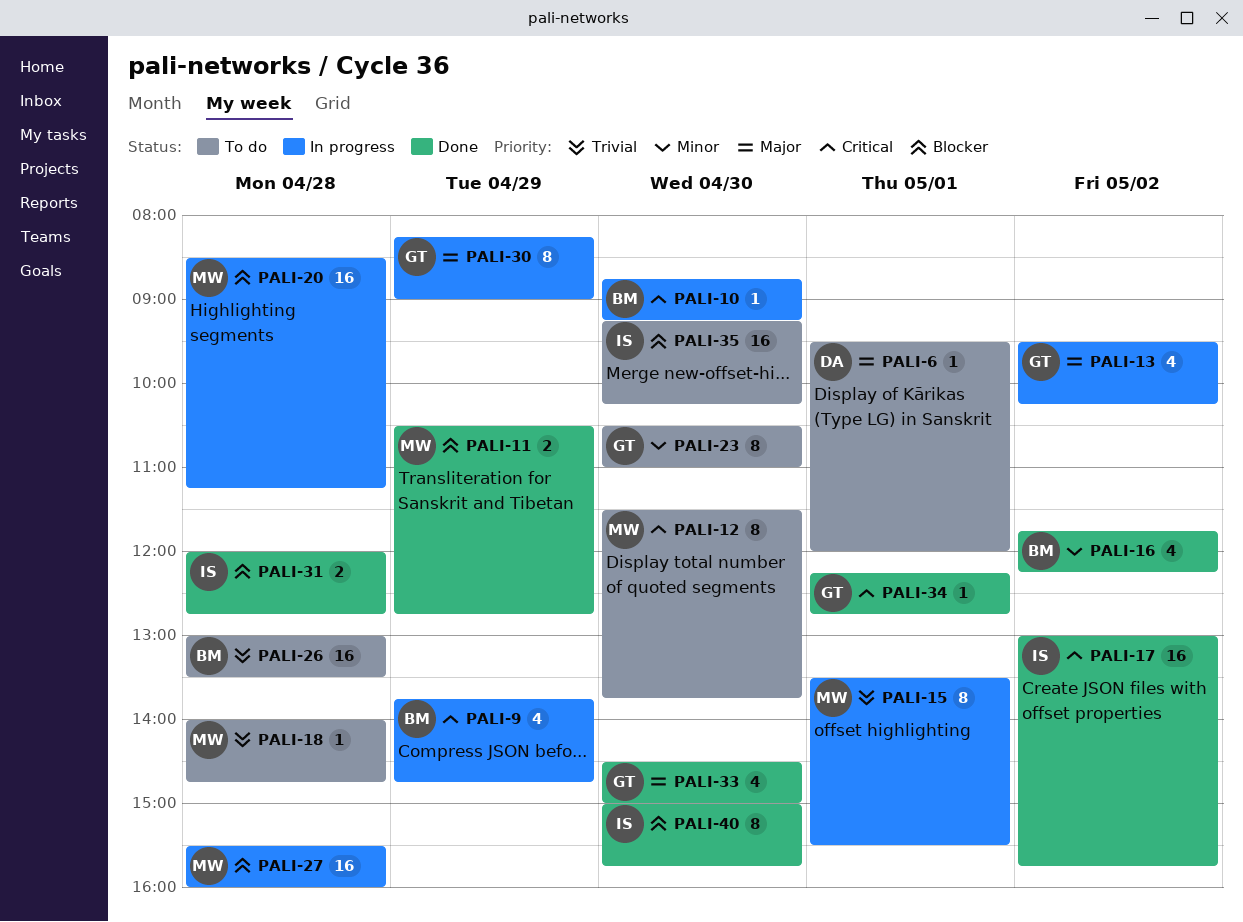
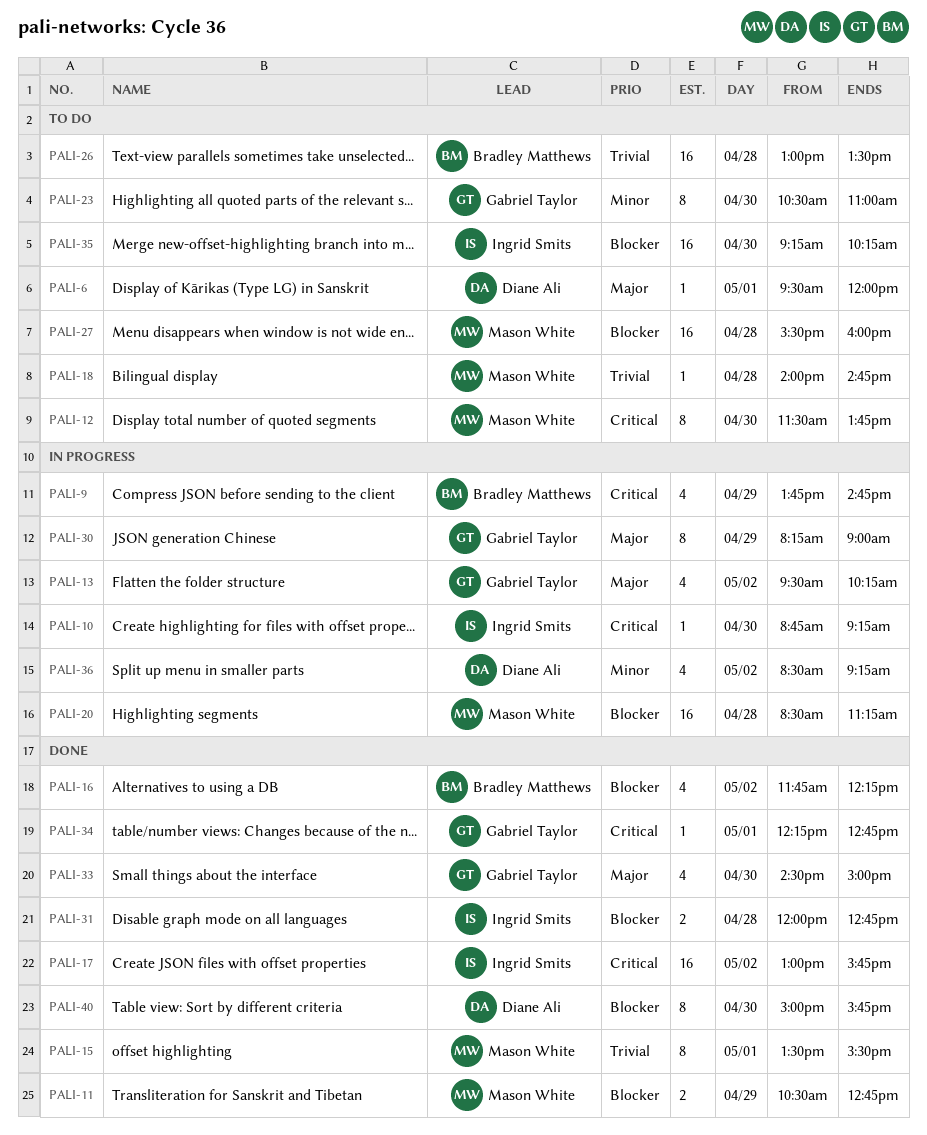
PALI-10, owner: Bradley Matthews -> Ingrid Smits
PALI-15, status: In progress -> Done
PALI-16, priority: Minor -> Blocker
PALI-27, status: In progress -> To do
PALI-36: none -> present
PALI-40, owner: Ingrid Smits -> Diane Ali

